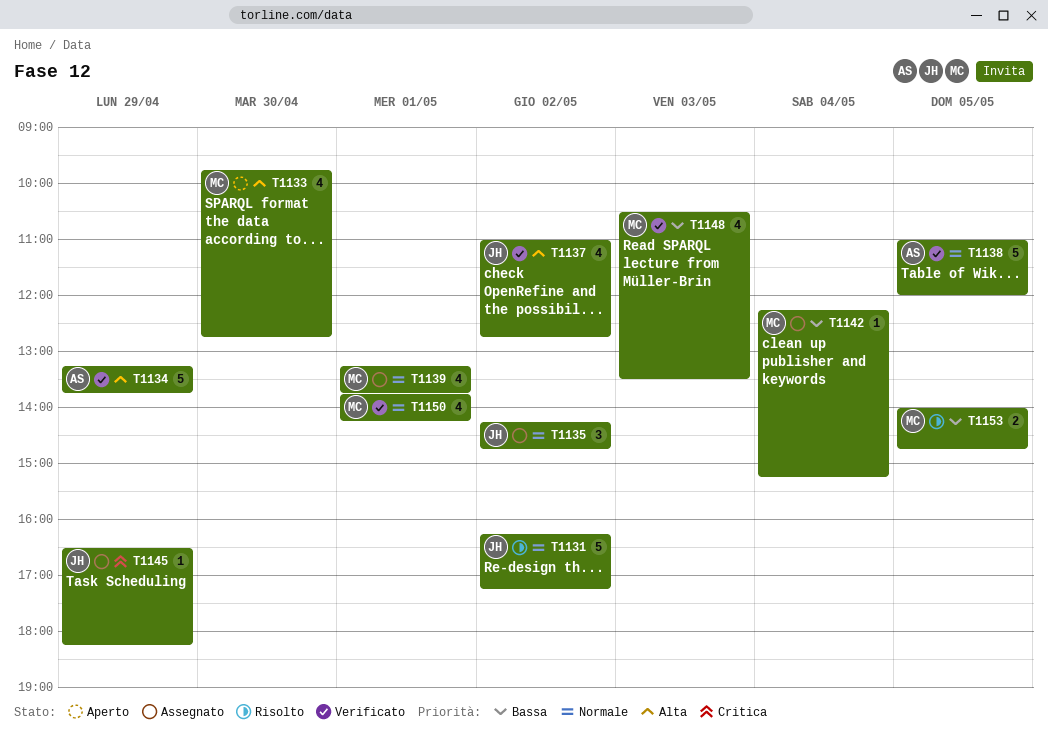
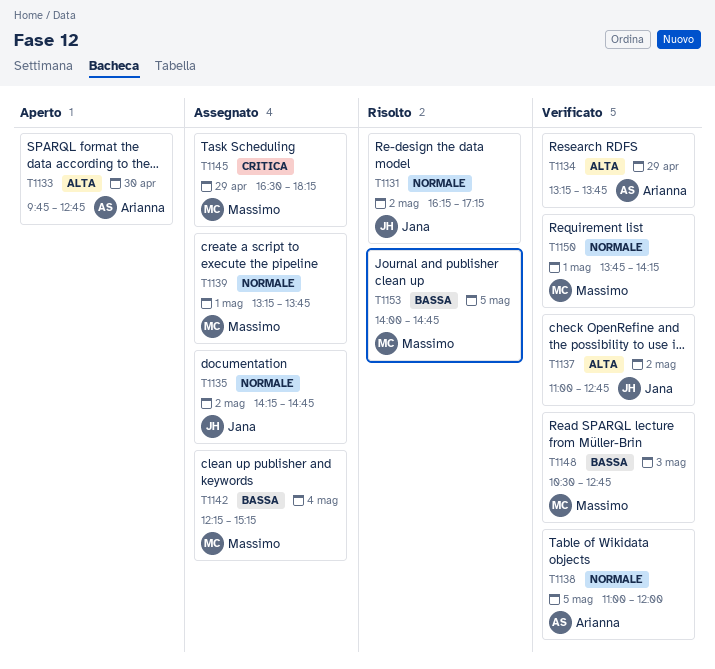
T1133, owner: Massimo -> Arianna
T1145, owner: Jana -> Massimo
T1148, ends: 13:30 -> 12:45

